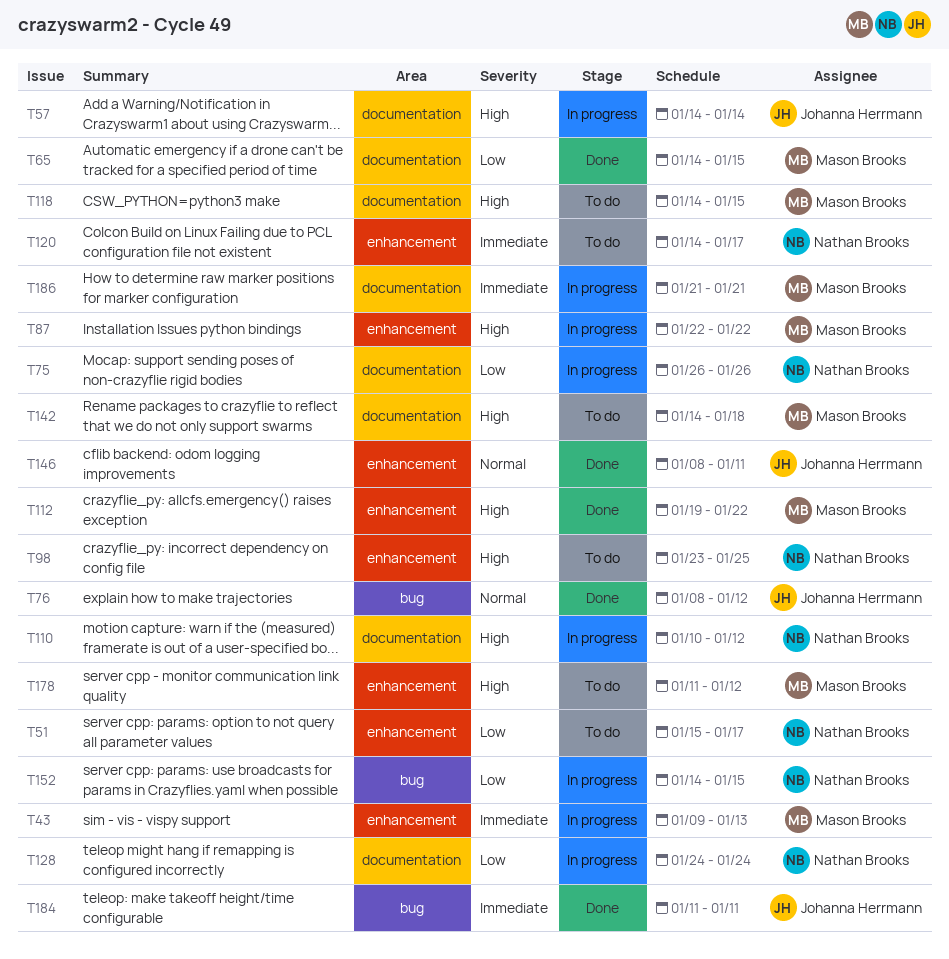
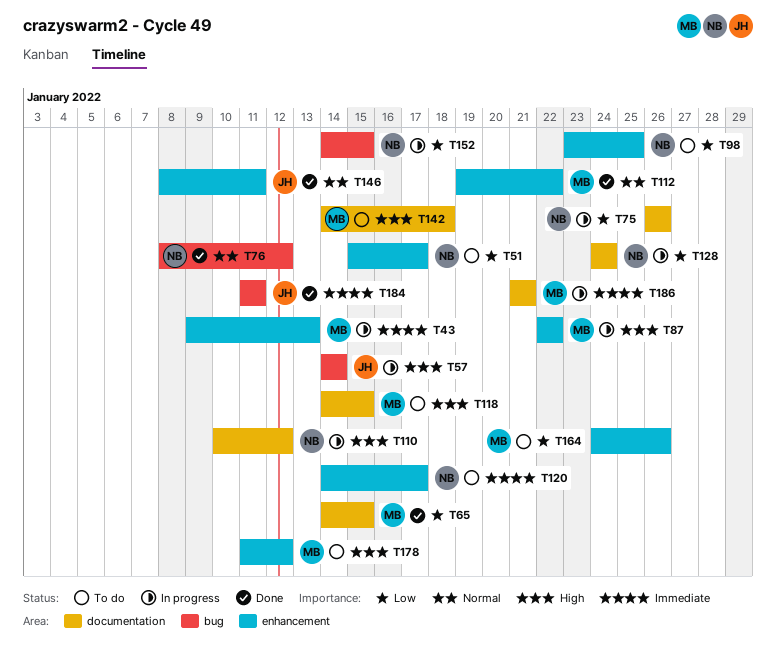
T57, label: documentation -> bug
T76, owner: Johanna Herrmann -> Nathan Brooks
T98, priority: High -> Low
T112, priority: High -> Normal
T164: none -> present

